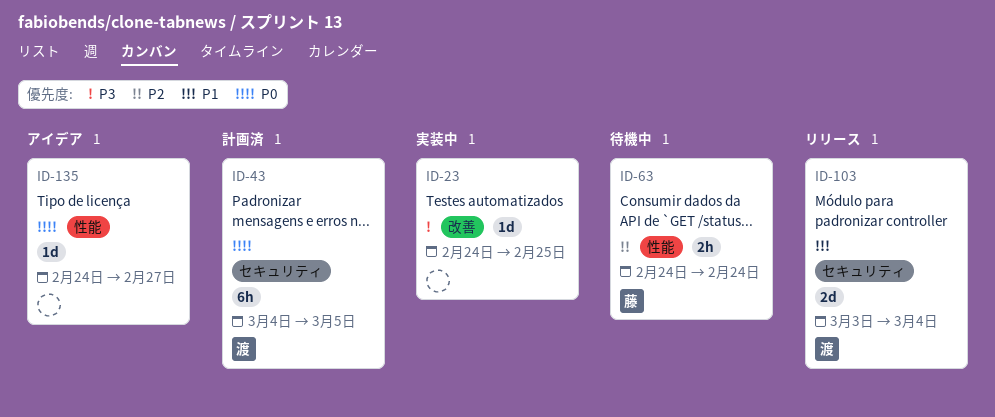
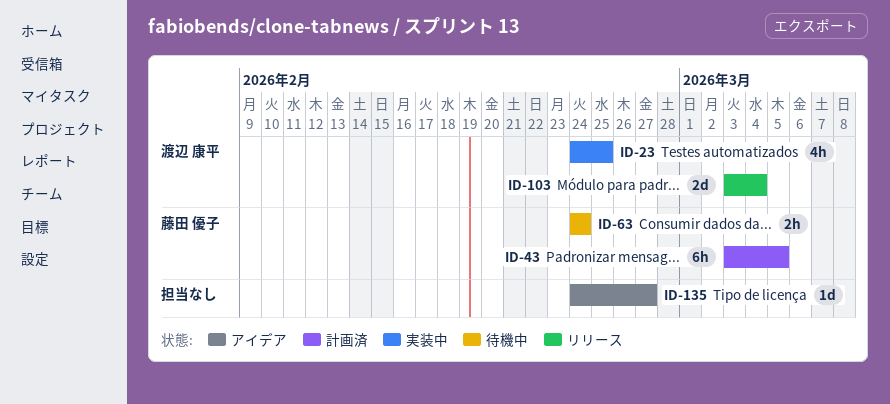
ID-23, owner: none -> 渡辺 康平
ID-23, estimate: 1d -> 4h
ID-43, owner: 渡辺 康平 -> 藤田 優子
ID-43, start: Mar 4 -> Mar 3

